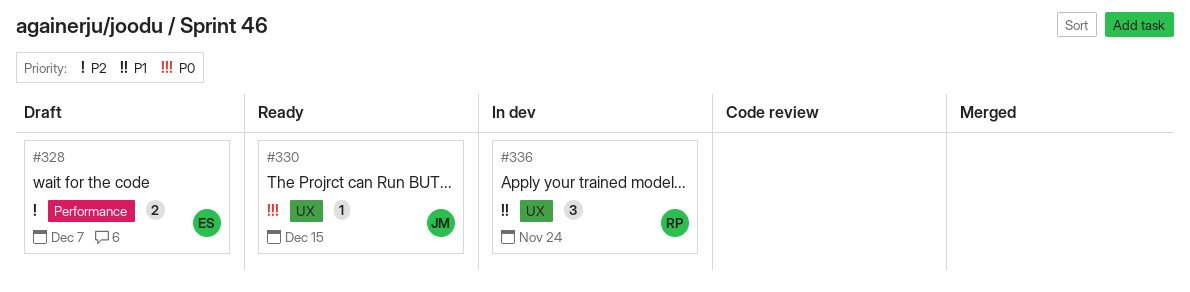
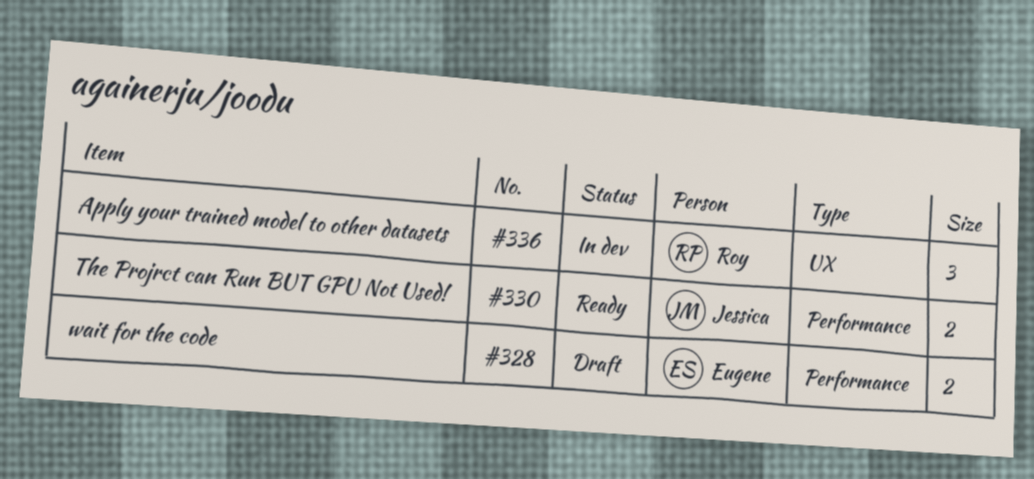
#330, label: UX -> Performance
#330, estimate: 1 -> 2

